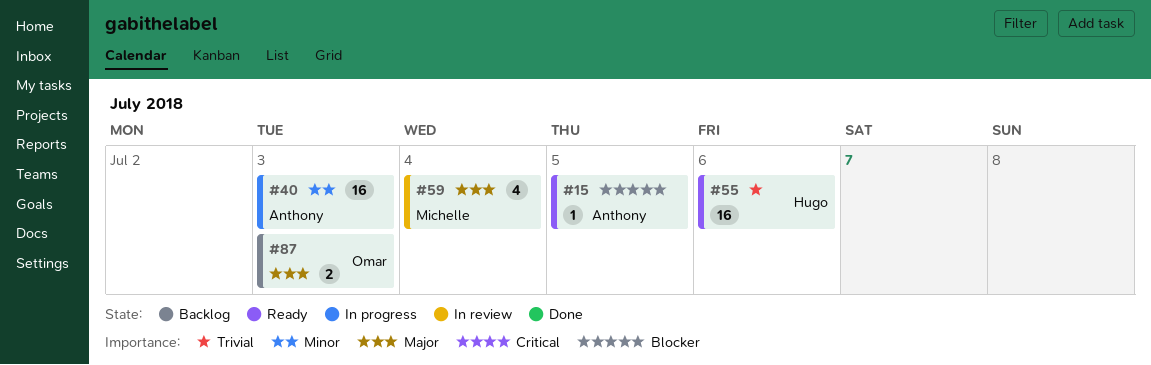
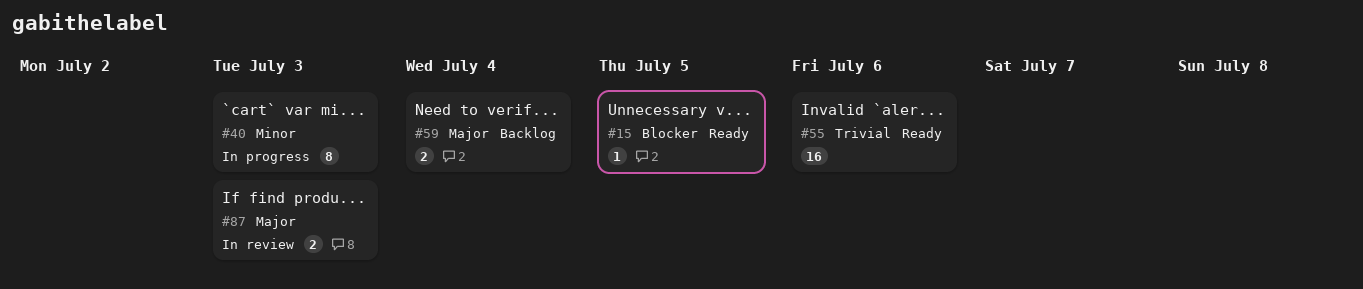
#40, estimate: 16 -> 8
#59, status: In review -> Backlog
#59, estimate: 4 -> 2
#87, status: Backlog -> In review

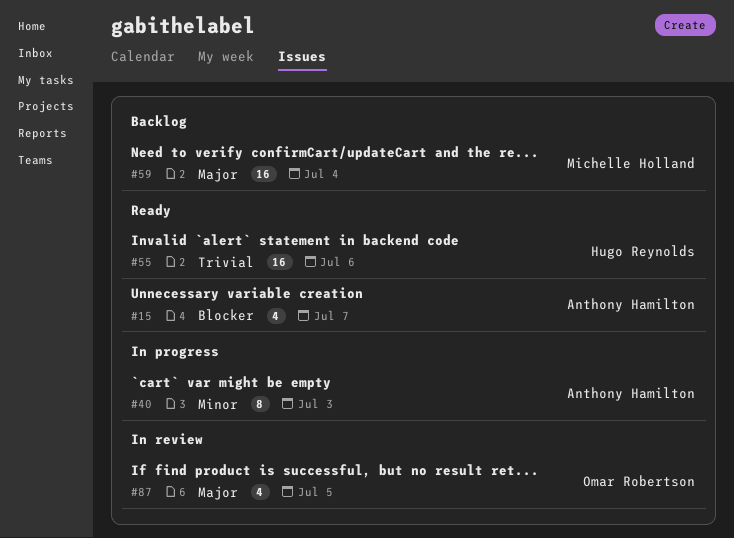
#15, estimate: 1 -> 4
#15, due: Jul 5 -> Jul 7
#59, estimate: 2 -> 16
#87, estimate: 2 -> 4
#87, due: Jul 3 -> Jul 5

